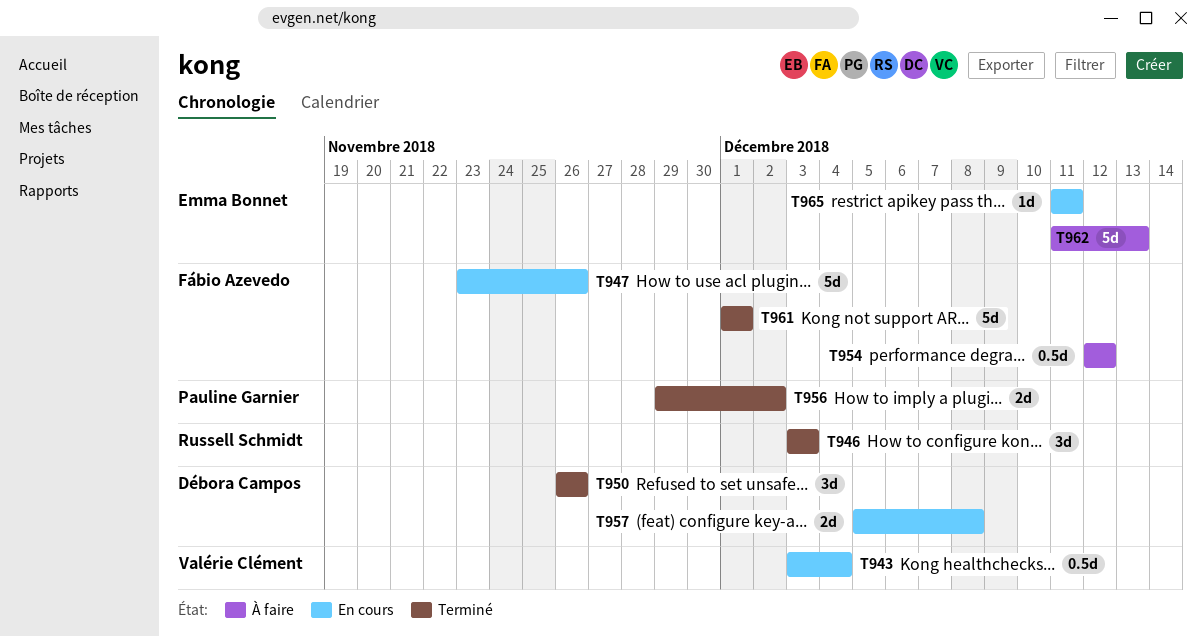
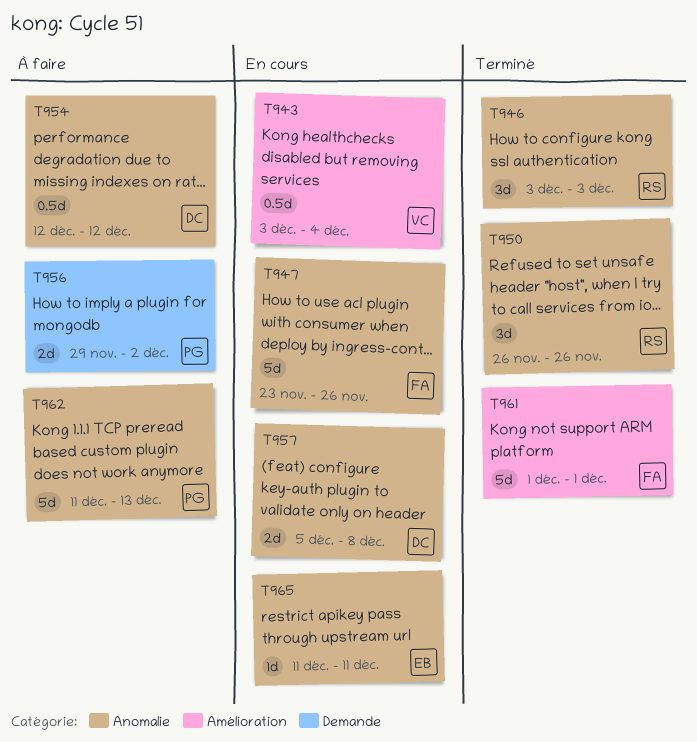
T950, owner: Débora Campos -> Russell Schmidt
T954, owner: Fábio Azevedo -> Débora Campos
T956, status: Terminé -> À faire
T962, owner: Emma Bonnet -> Pauline Garnier

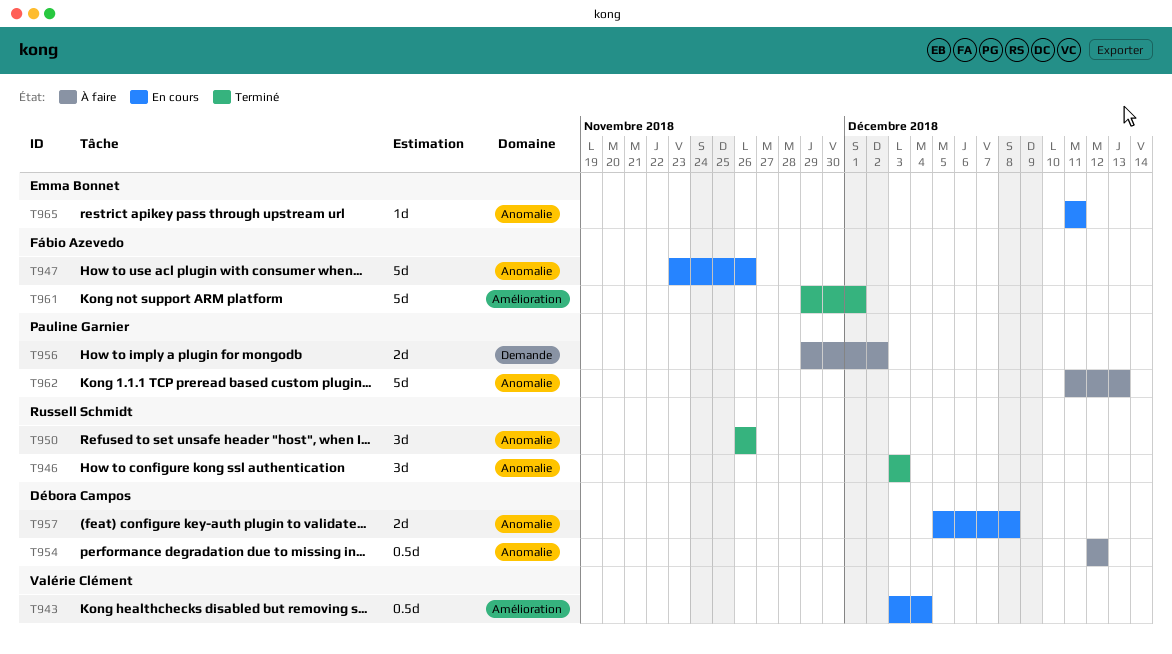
T961, start: Dec 1 -> Nov 29

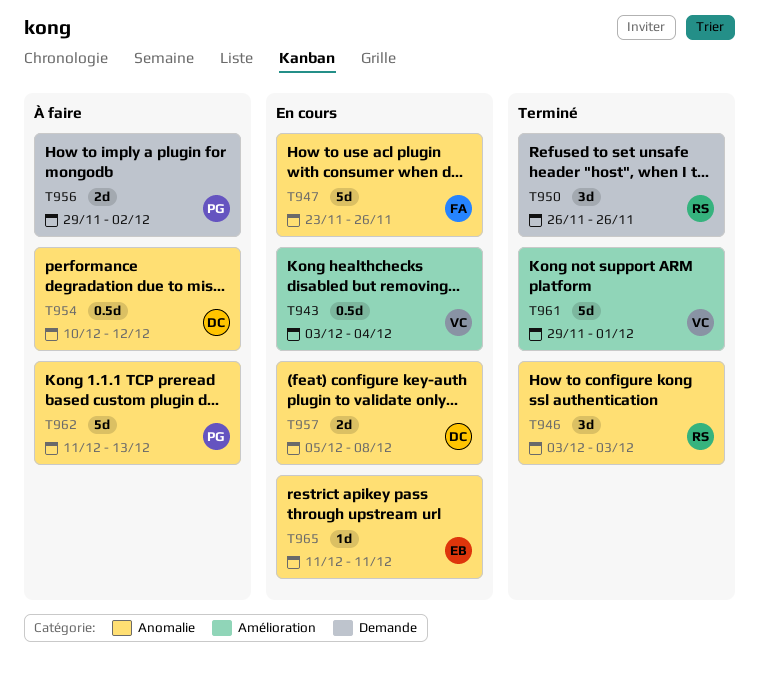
T950, label: Anomalie -> Demande
T954, start: Dec 12 -> Dec 10
T961, owner: Fábio Azevedo -> Valérie Clément

